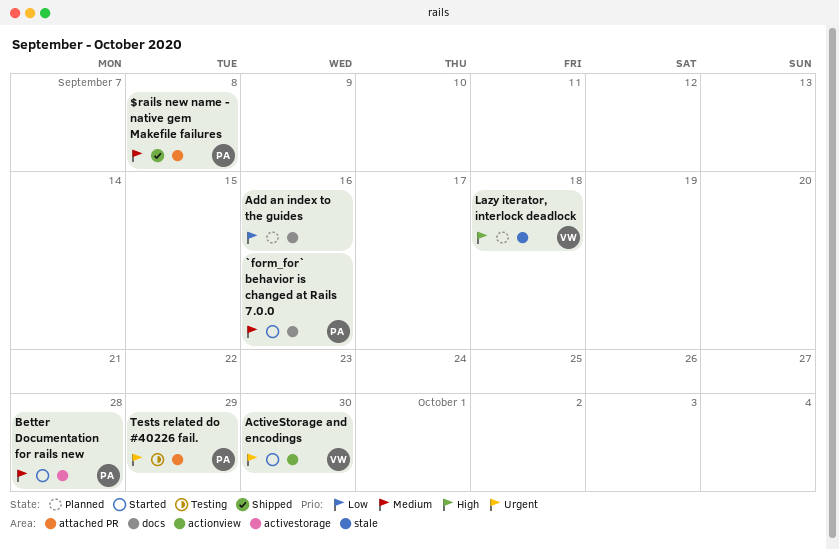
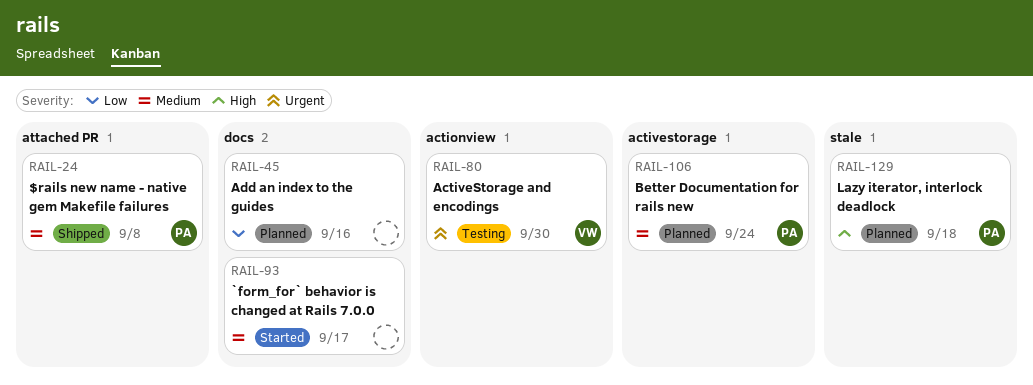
`form_for` behavior is changed at Rails 7.0.0, owner: PA -> none
`form_for` behavior is changed at Rails 7.0.0, due: Sep 16 -> Sep 17
ActiveStorage and encodings, status: Started -> Testing
Better Documentation for rails new, status: Started -> Planned
Better Documentation for rails new, due: Sep 28 -> Sep 24
Lazy iterator, interlock deadlock, owner: VW -> PA
Tests related do #40226 fail.: present -> none

